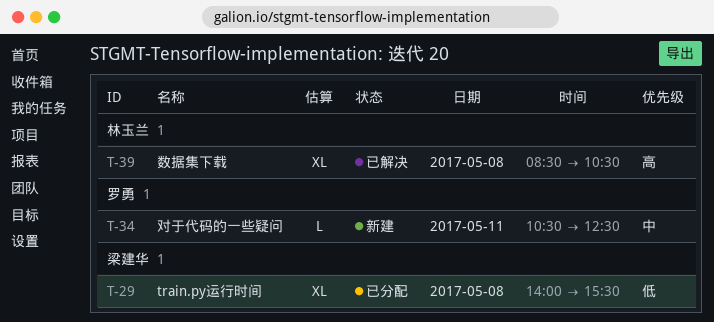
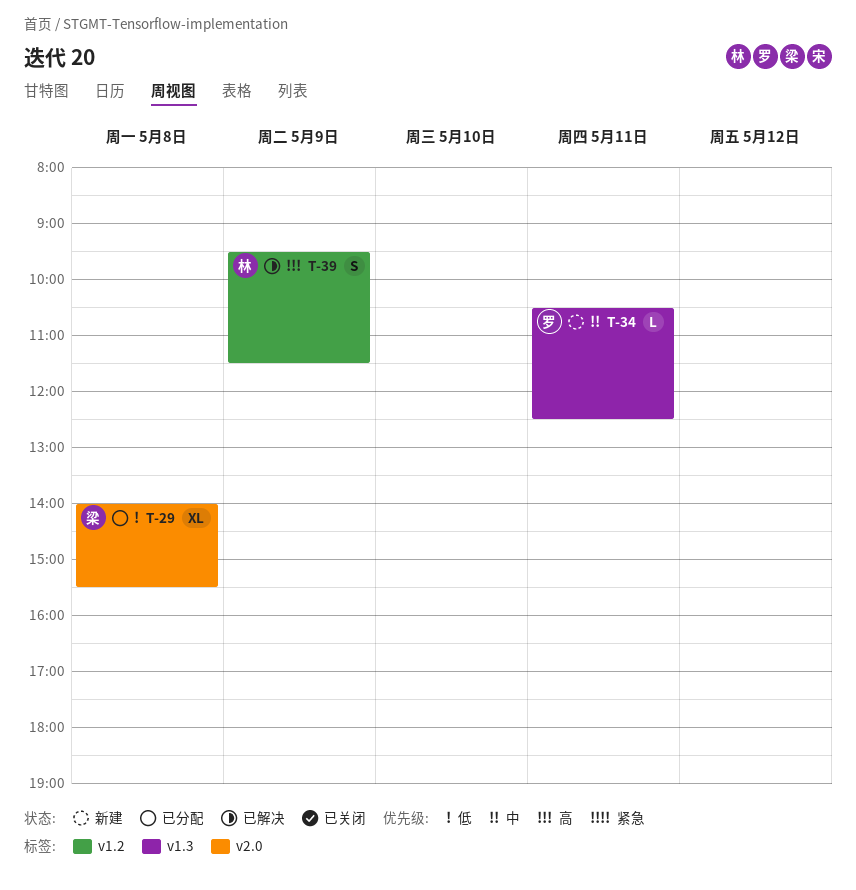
T-39, estimate: XL -> S
T-39, day: May 8 -> May 9
T-39, begins: 08:30 -> 09:30
T-39, ends: 10:30 -> 11:30

